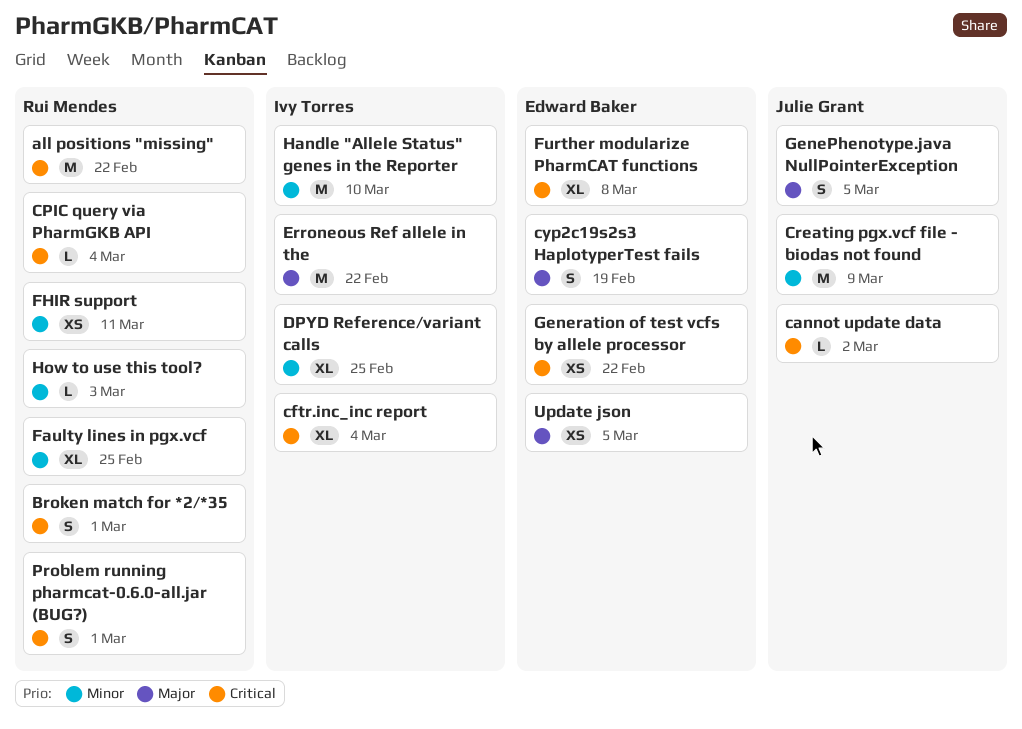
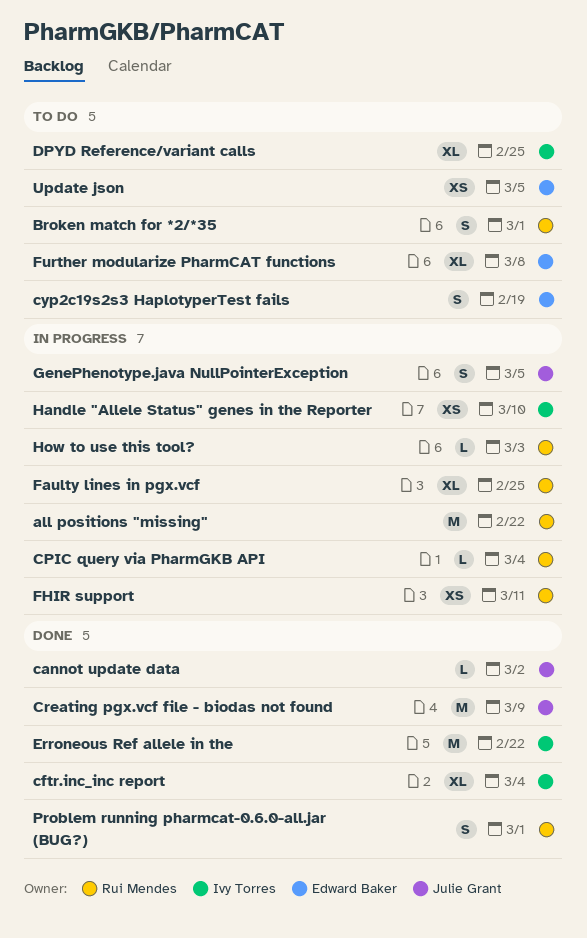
Generation of test vcfs by allele processor: present -> none
Handle "Allele Status" genes in the Reporter, estimate: M -> XS

